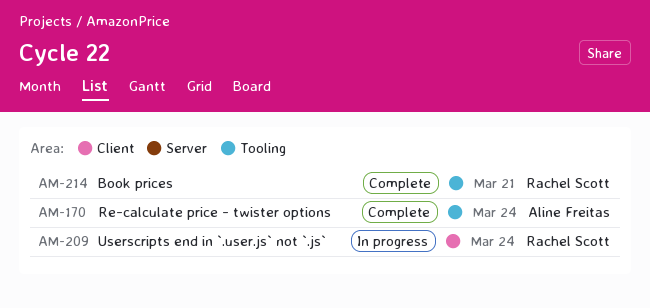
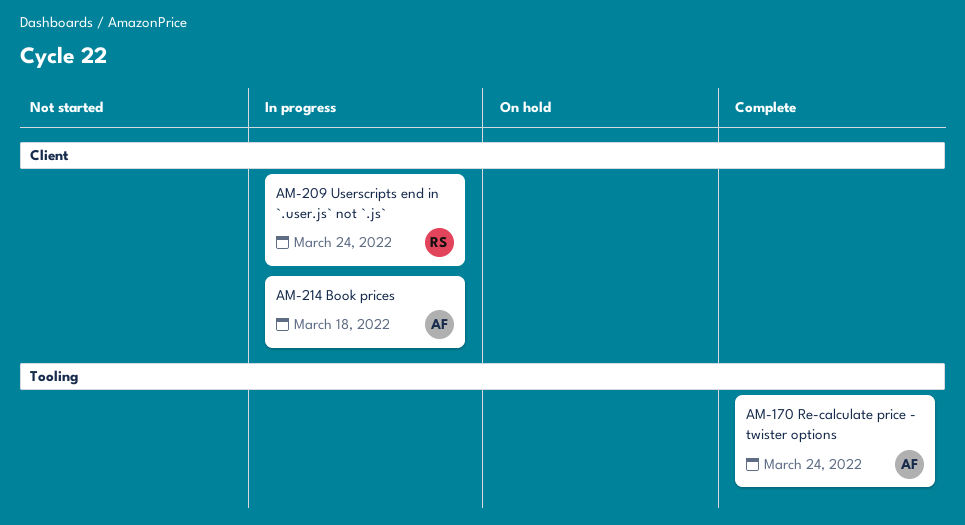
AM-214, status: Complete -> In progress
AM-214, owner: Rachel Scott -> Aline Freitas
AM-214, label: Tooling -> Client
AM-214, due: Mar 21 -> Mar 18

